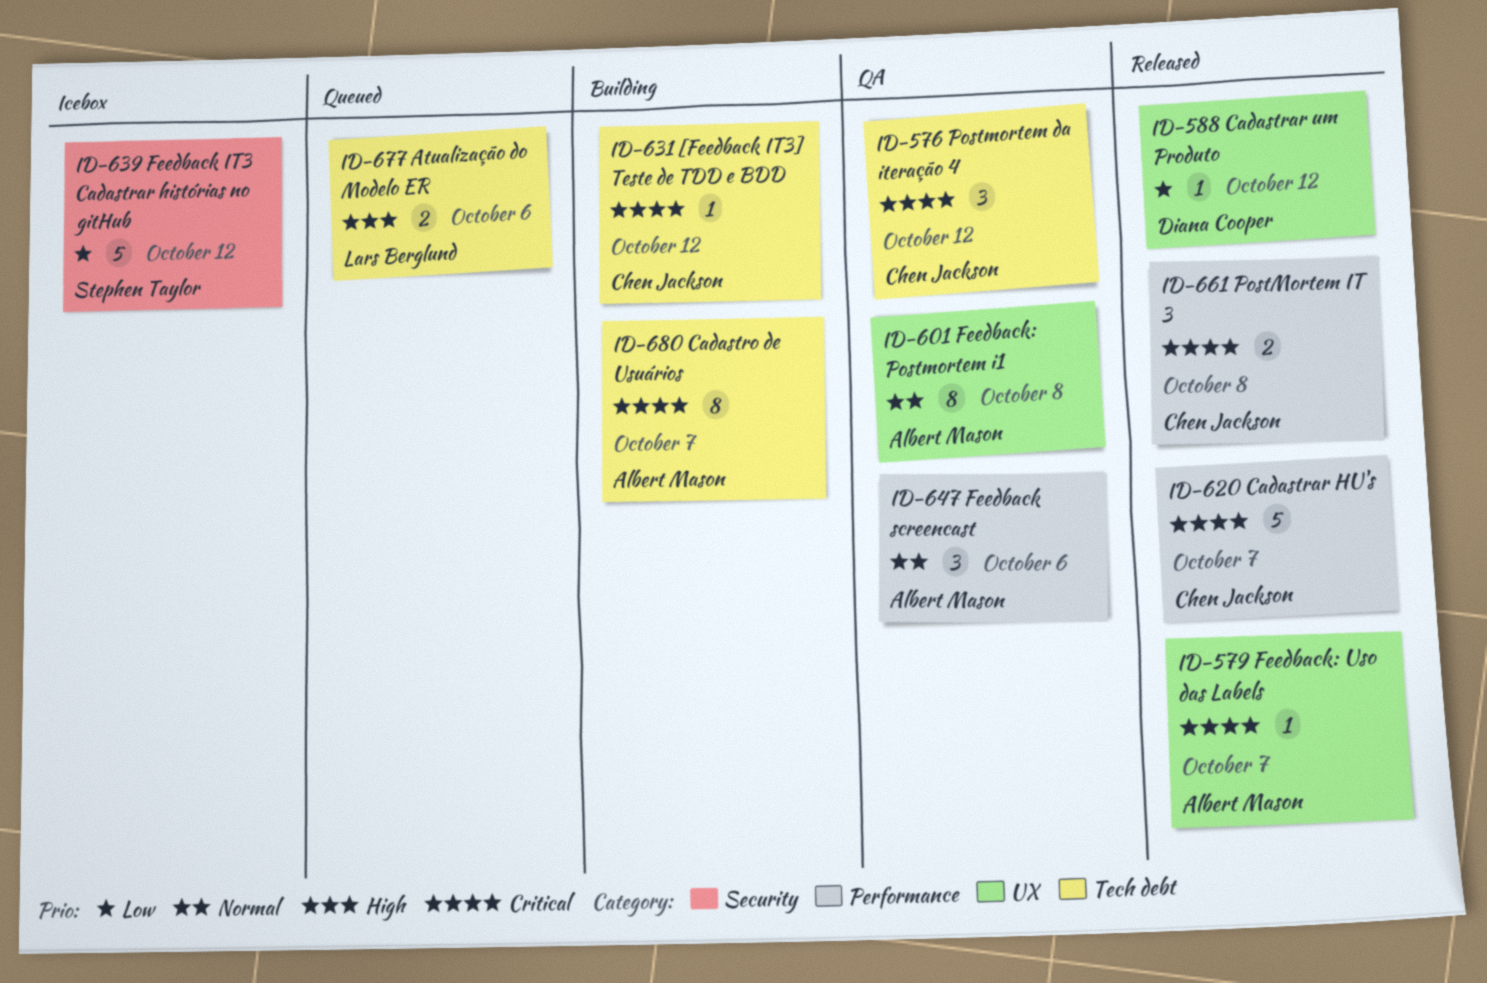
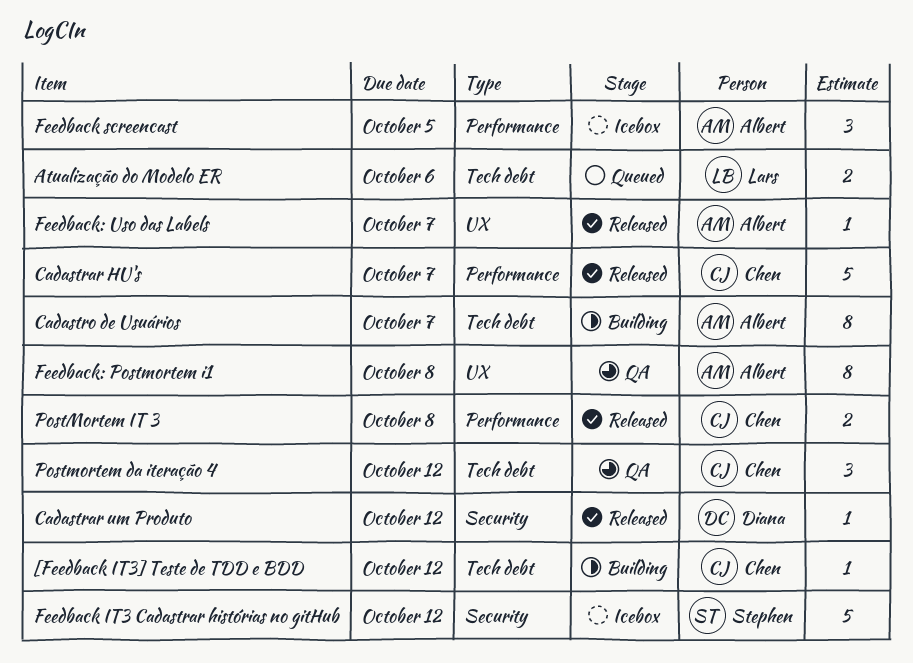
Cadastrar um Produto, label: UX -> Security
Feedback screencast, status: QA -> Icebox
Feedback screencast, due: Oct 6 -> Oct 5

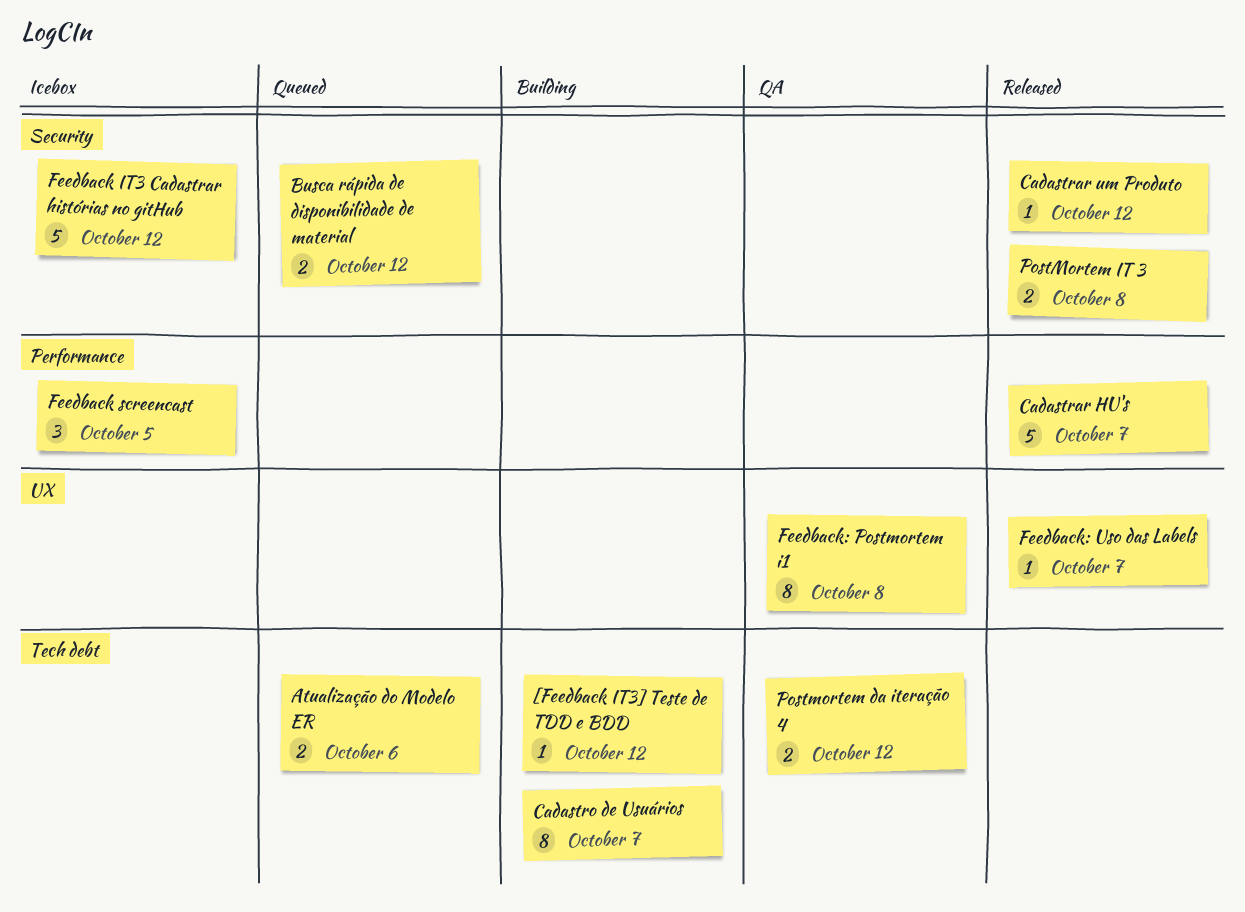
Busca rápida de disponibilidade de material: none -> present
Postmortem da iteração 4, estimate: 3 -> 2
PostMortem IT 3, label: Performance -> Security

